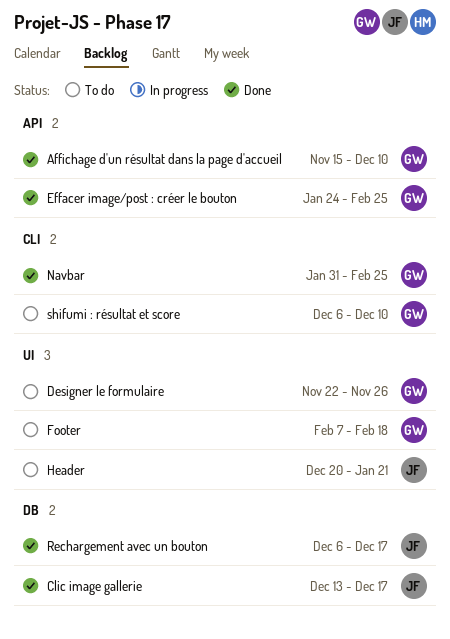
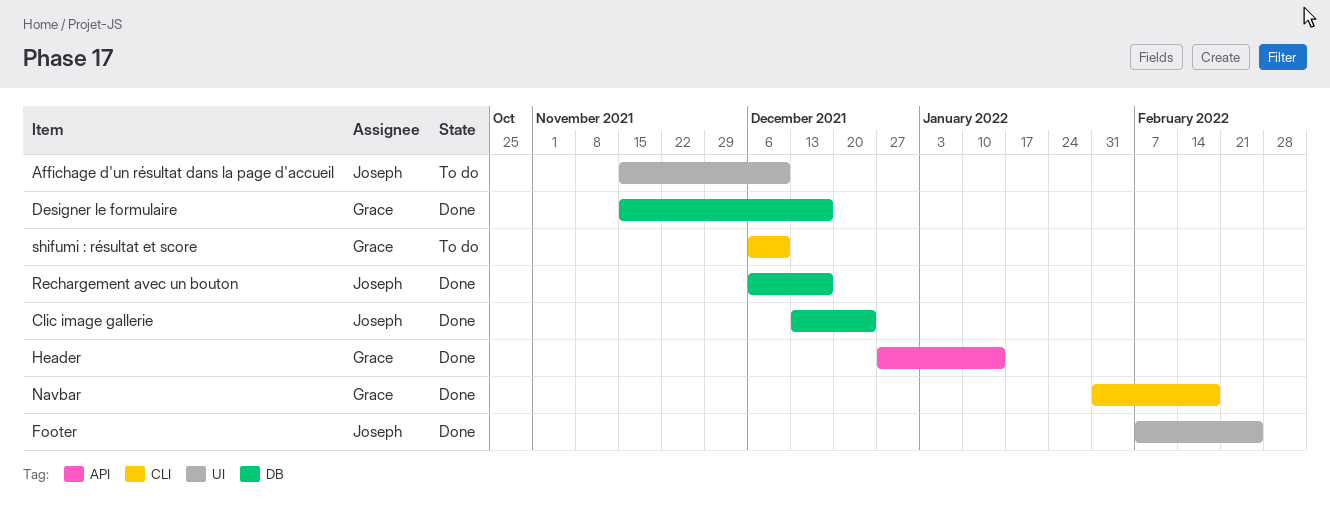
Affichage d'un résultat dans la page d'accueil, status: Done -> To do
Affichage d'un résultat dans la page d'accueil, owner: Grace -> Joseph
Affichage d'un résultat dans la page d'accueil, label: API -> UI
Clic image gallerie, due: Dec 17 -> Dec 24
Designer le formulaire, status: To do -> Done
Designer le formulaire, label: UI -> DB
Designer le formulaire, start: Nov 22 -> Nov 15
Designer le formulaire, due: Nov 26 -> Dec 17
Effacer image/post : créer le bouton: present -> none
Footer, status: To do -> Done
Footer, owner: Grace -> Joseph
Footer, due: Feb 18 -> Feb 25
Header, status: To do -> Done
Header, owner: Joseph -> Grace
Header, label: UI -> API
Header, start: Dec 20 -> Dec 27
Header, due: Jan 21 -> Jan 14
Navbar, due: Feb 25 -> Feb 18

